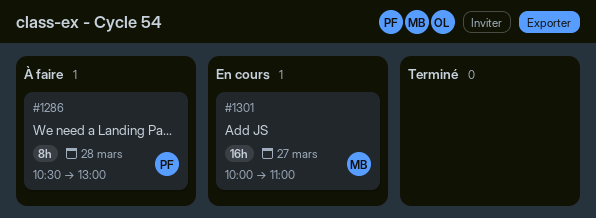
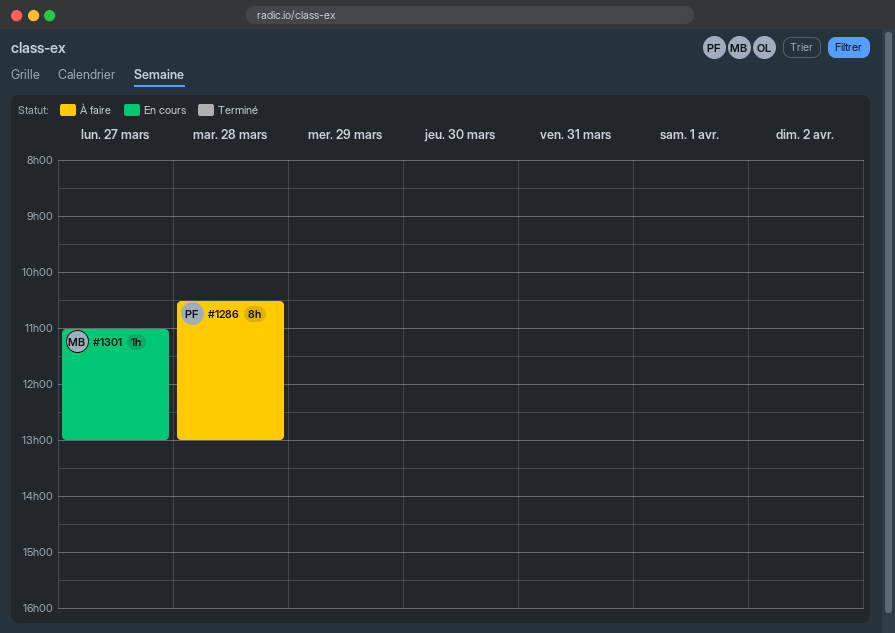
#1301, estimate: 16h -> 1h
#1301, begins: 10:00 -> 11:00
#1301, ends: 11:00 -> 13:00

